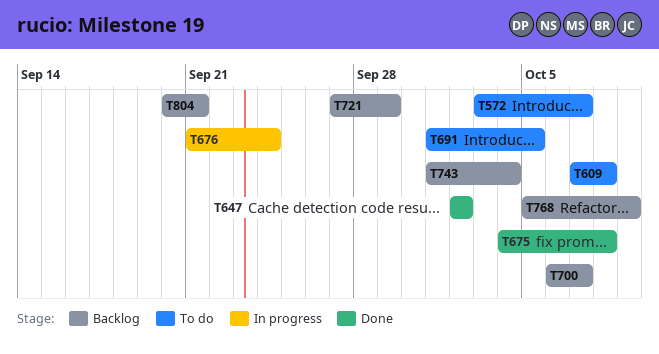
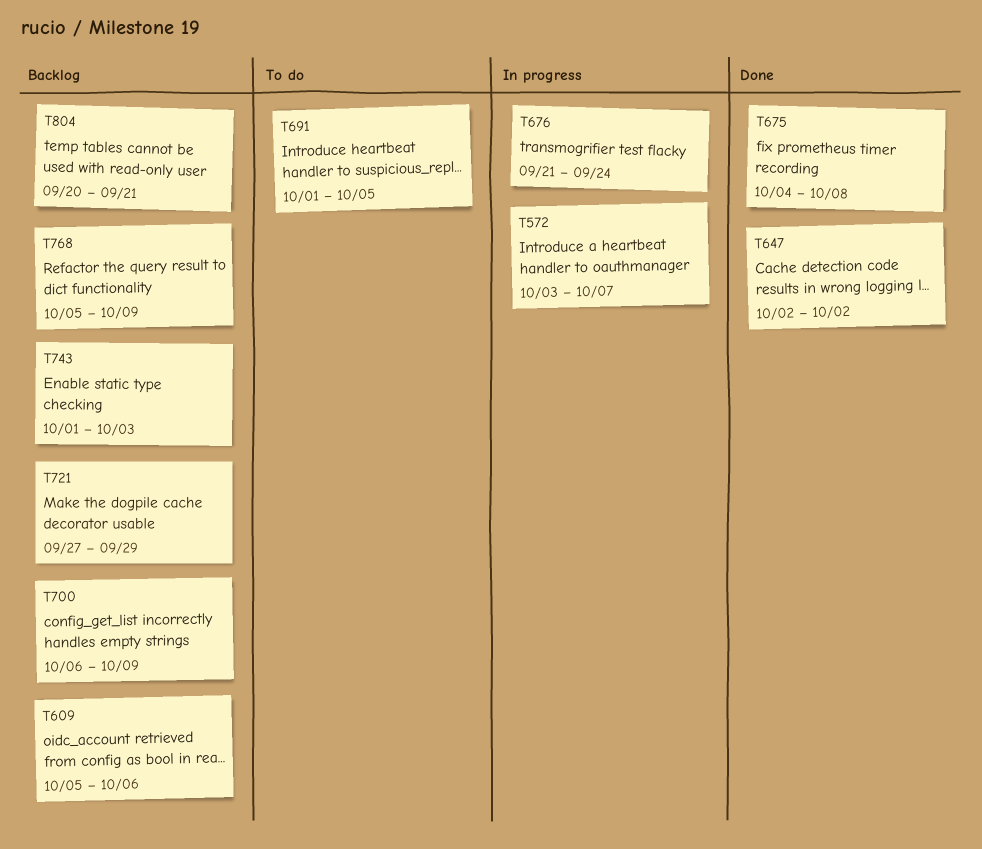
T572, status: To do -> In progress
T609, status: To do -> Backlog
T609, start: Oct 7 -> Oct 5
T609, due: Oct 8 -> Oct 6
T700, due: Oct 7 -> Oct 9
T743, due: Oct 4 -> Oct 3

